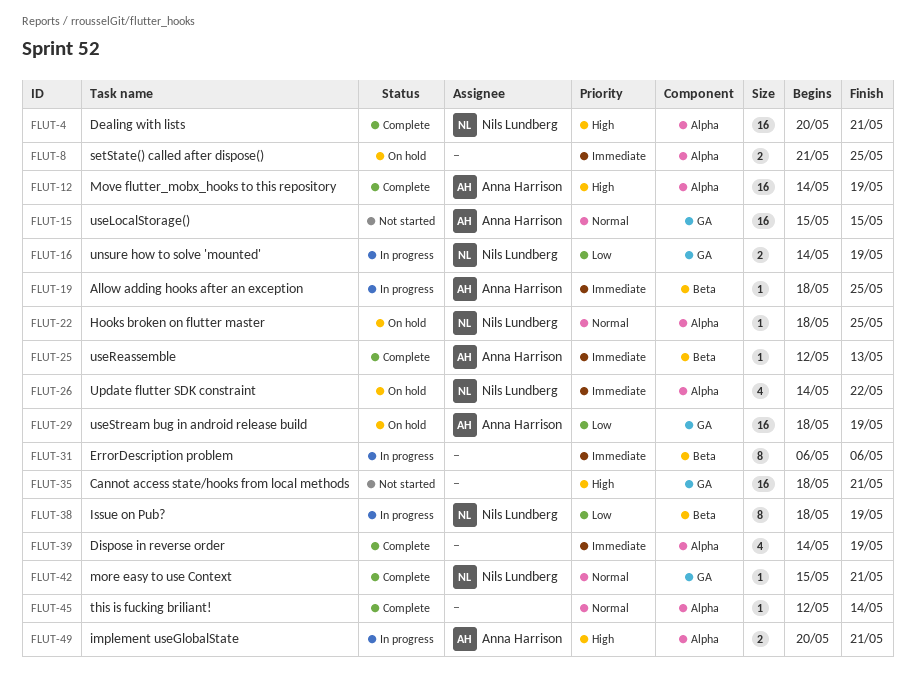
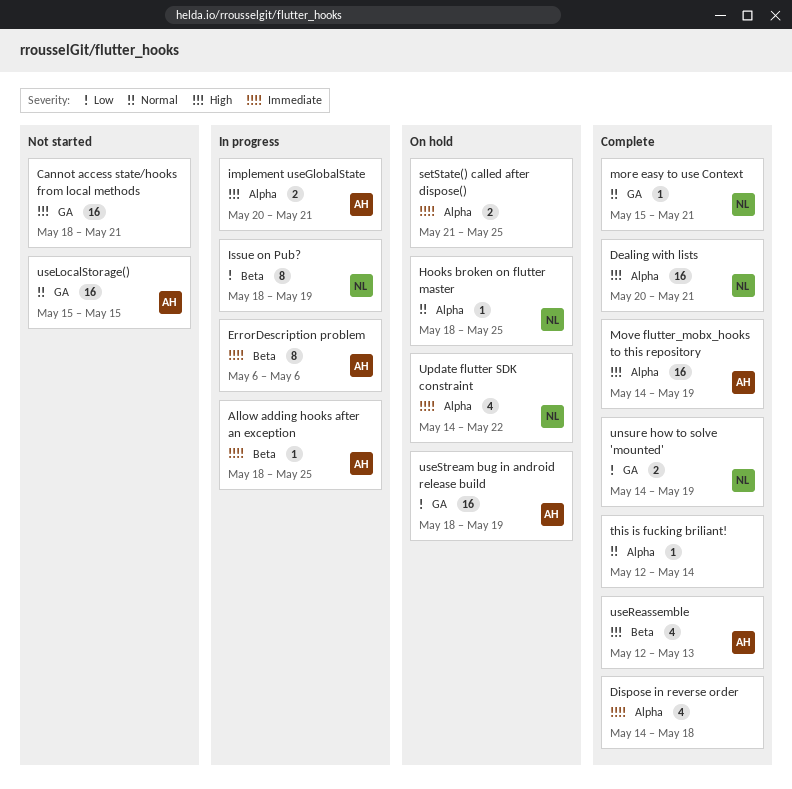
Dispose in reverse order, due: May 19 -> May 18
ErrorDescription problem, owner: none -> Anna Harrison
unsure how to solve 'mounted', status: In progress -> Complete
useReassemble, priority: Immediate -> High
useReassemble, estimate: 1 -> 4

